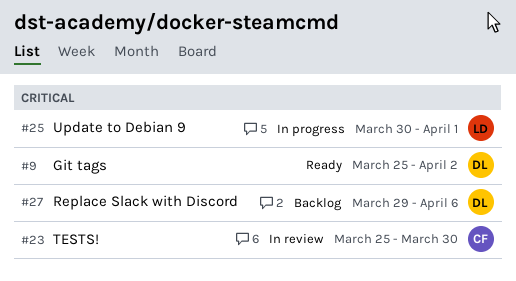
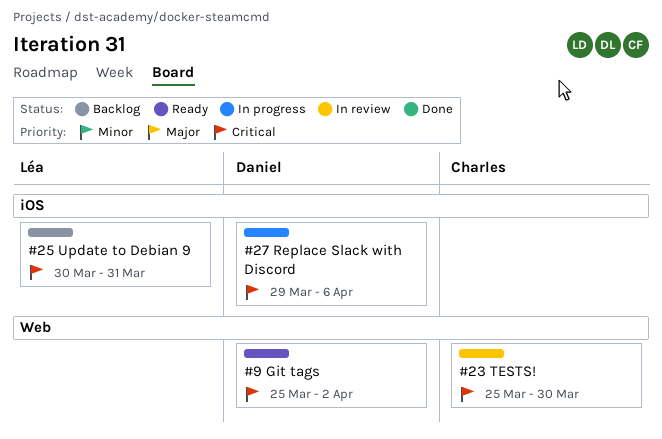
#25, status: In progress -> Backlog
#25, due: Apr 1 -> Mar 31
#27, status: Backlog -> In progress

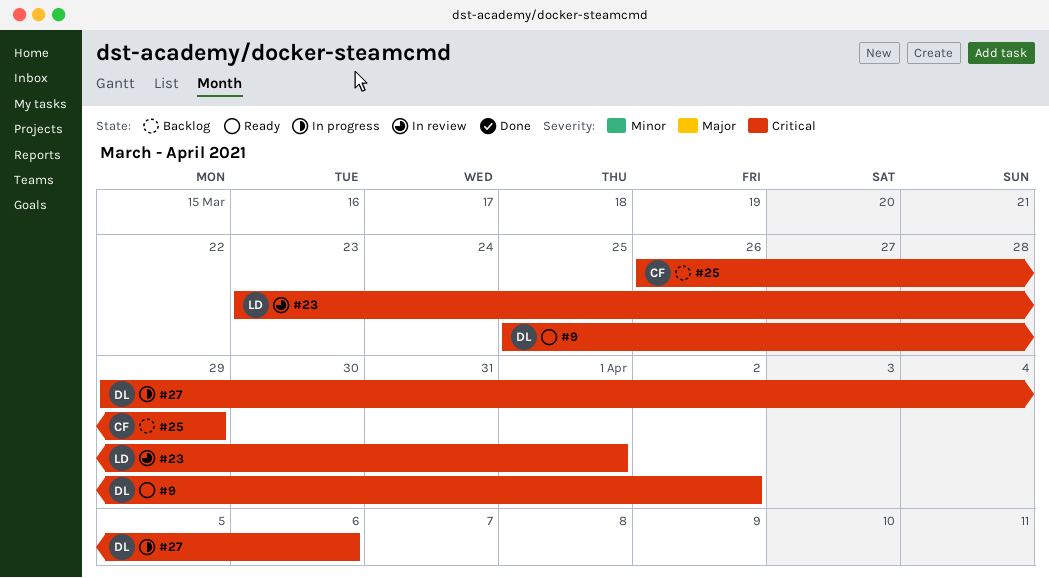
#23, owner: Charles -> Léa
#23, start: Mar 25 -> Mar 23
#23, due: Mar 30 -> Apr 1
#25, owner: Léa -> Charles
#25, start: Mar 30 -> Mar 26
#25, due: Mar 31 -> Mar 29

